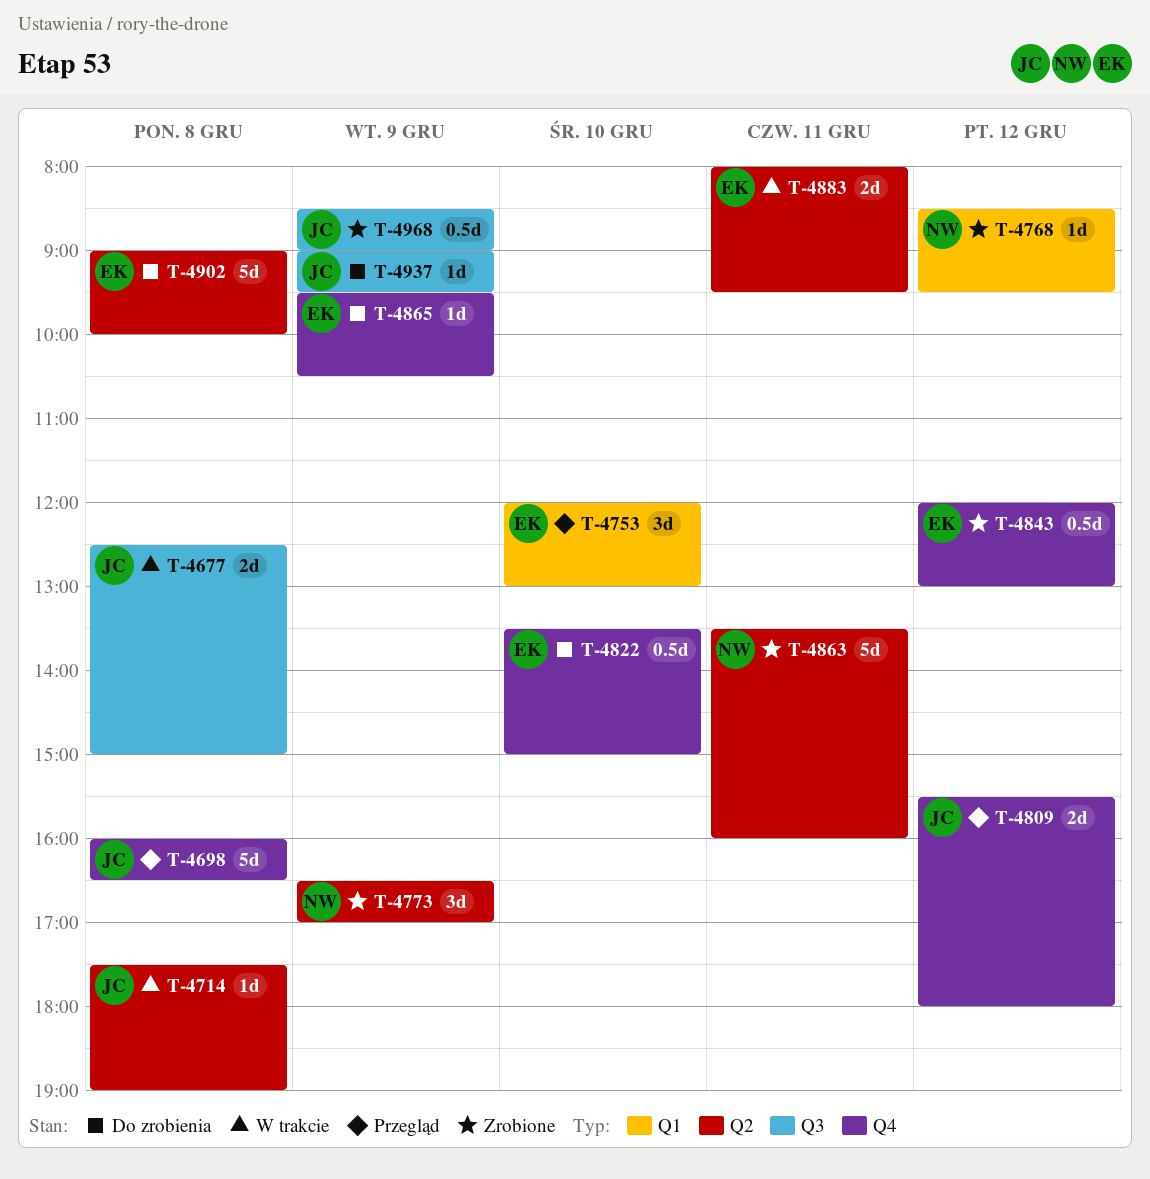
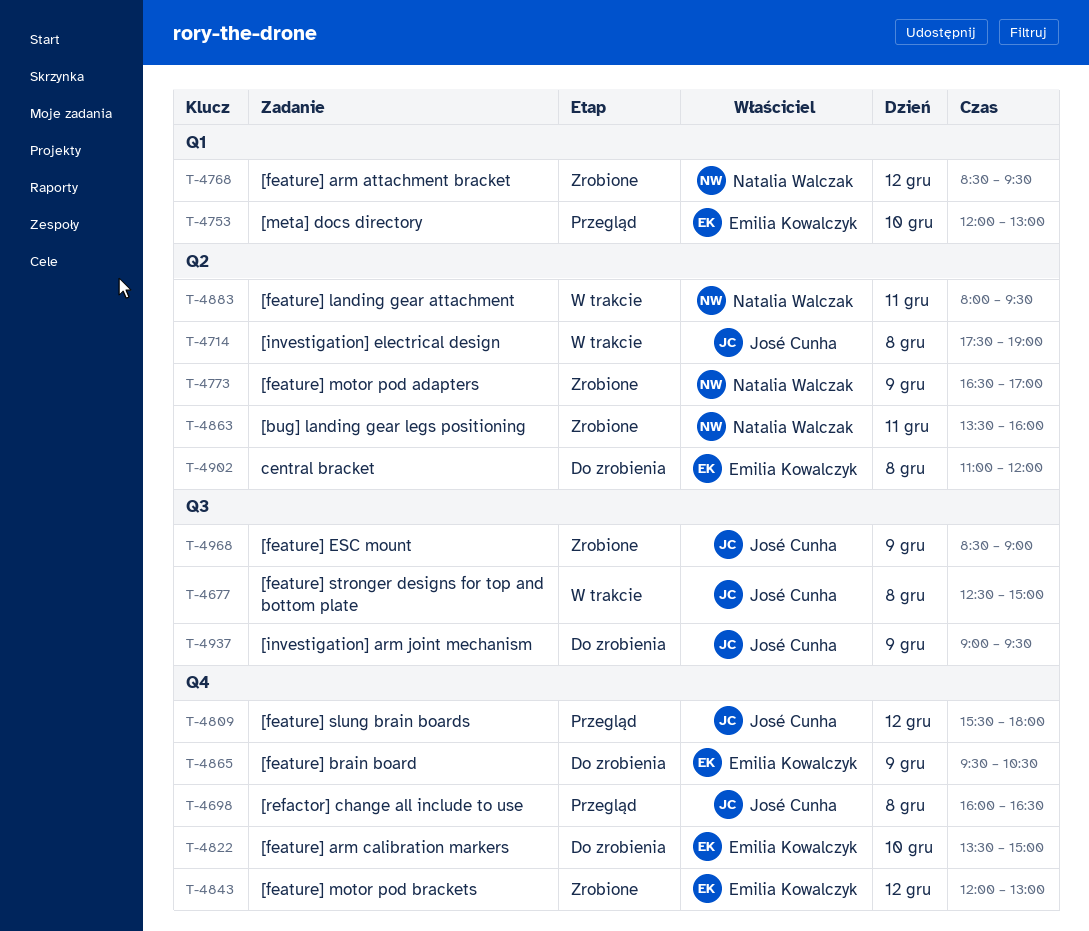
T-4883, owner: Emilia Kowalczyk -> Natalia Walczak
T-4902, begins: 09:00 -> 11:00
T-4902, ends: 10:00 -> 12:00

